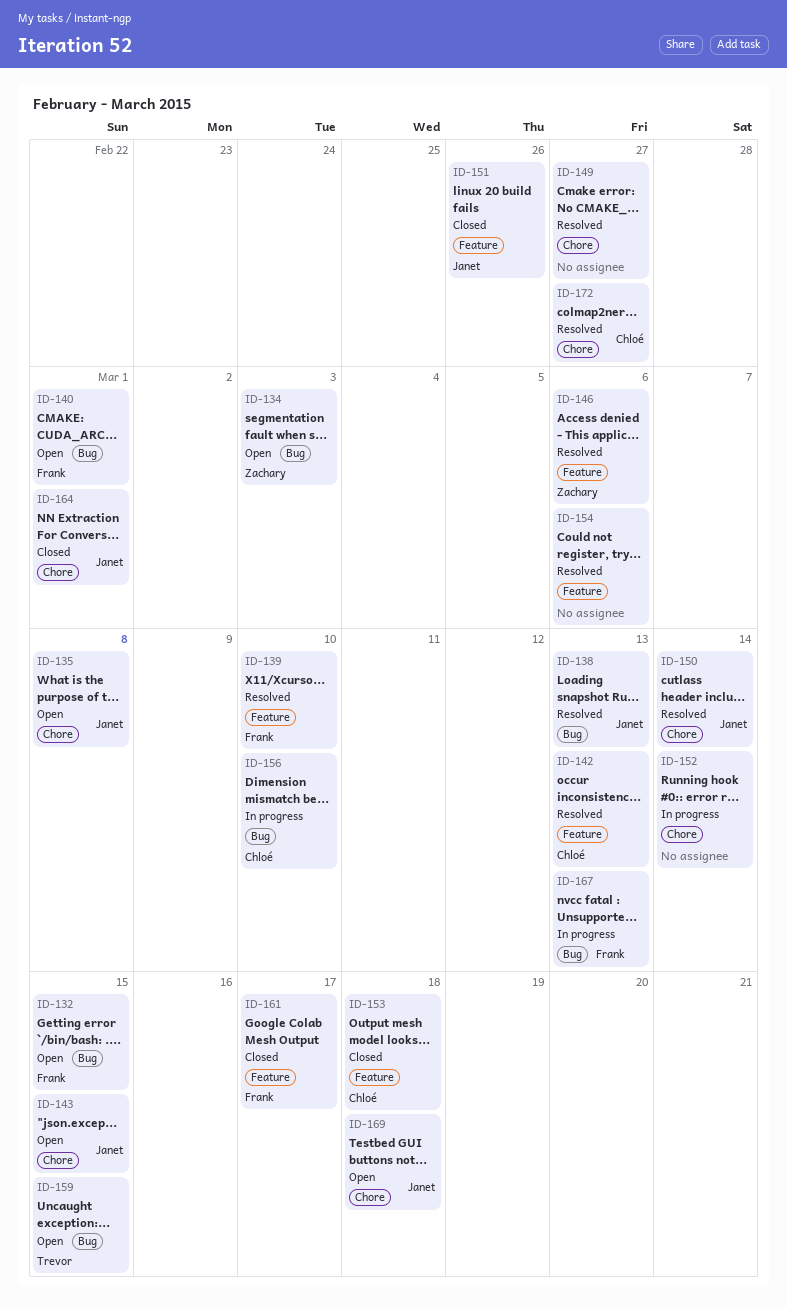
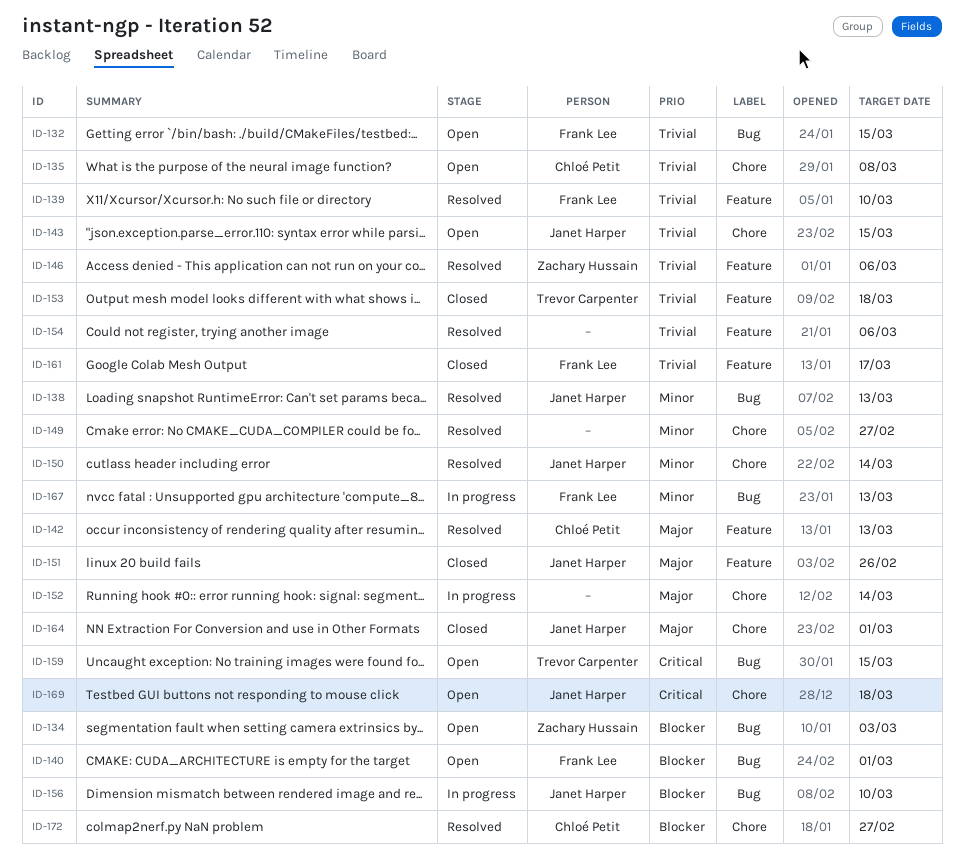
ID-135, owner: Janet Harper -> Chloé Petit
ID-153, owner: Chloé Petit -> Trevor Carpenter
ID-156, owner: Chloé Petit -> Janet Harper

